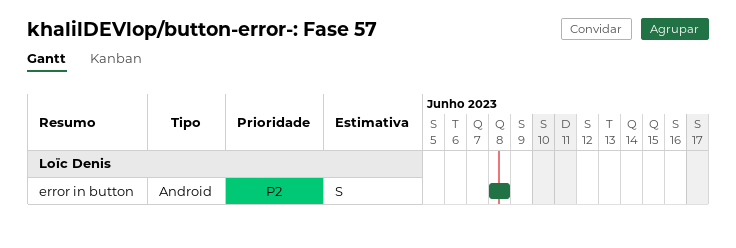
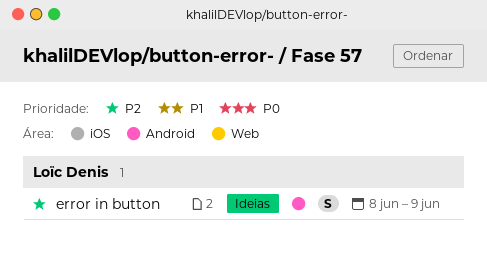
error in button, due: Jun 8 -> Jun 9

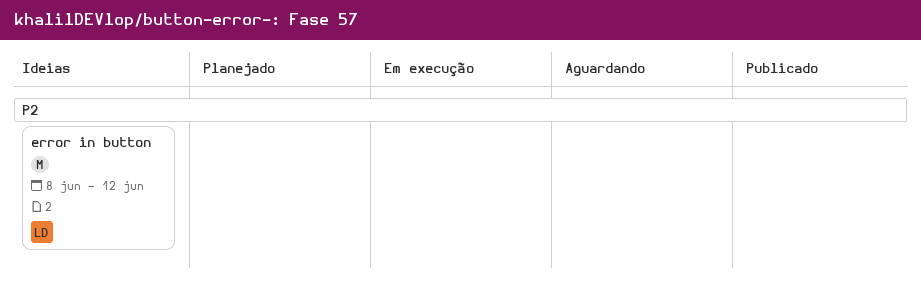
error in button, estimate: S -> M
error in button, due: Jun 9 -> Jun 12

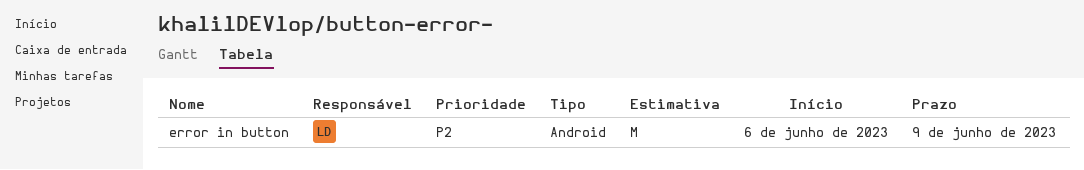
error in button, start: Jun 8 -> Jun 6
error in button, due: Jun 12 -> Jun 9

